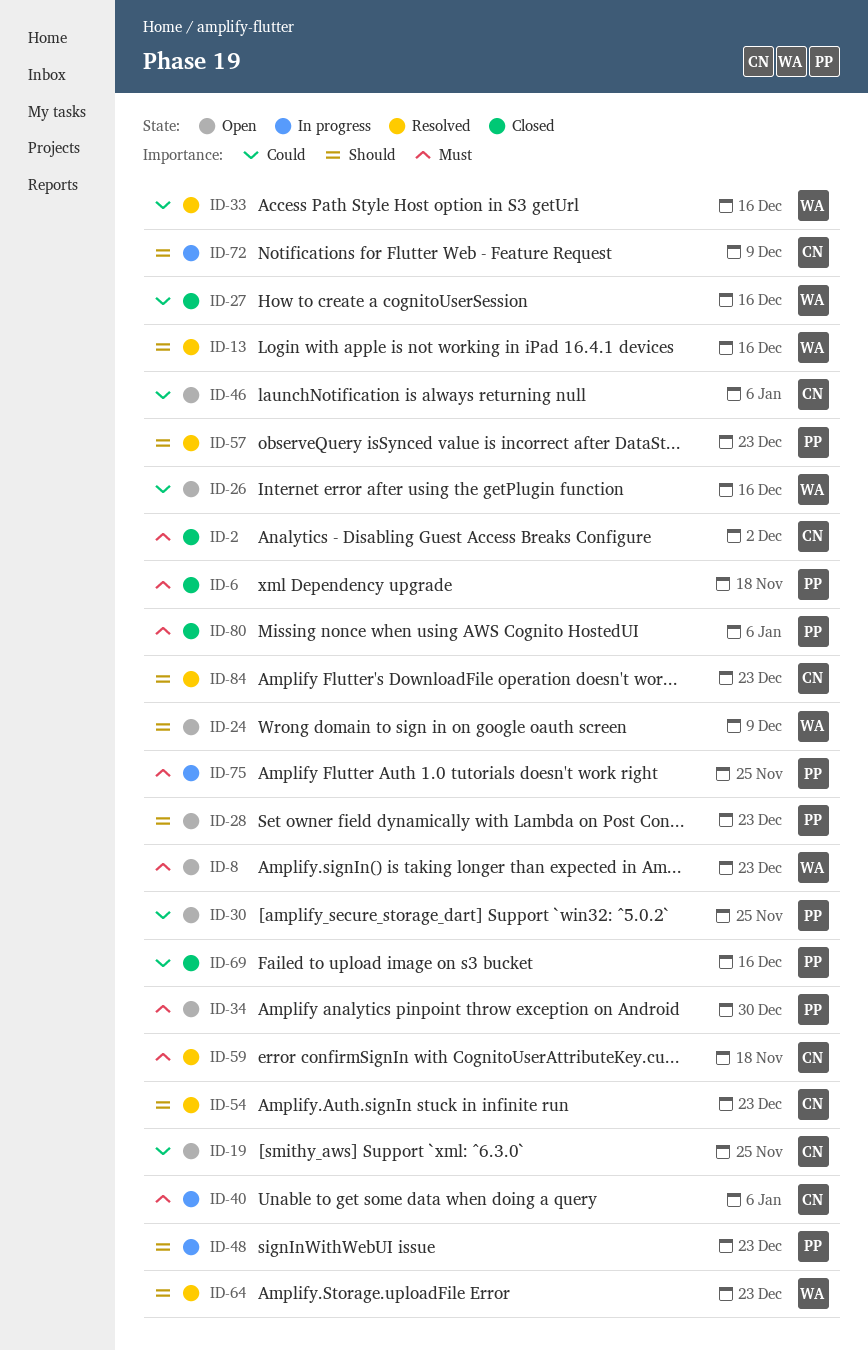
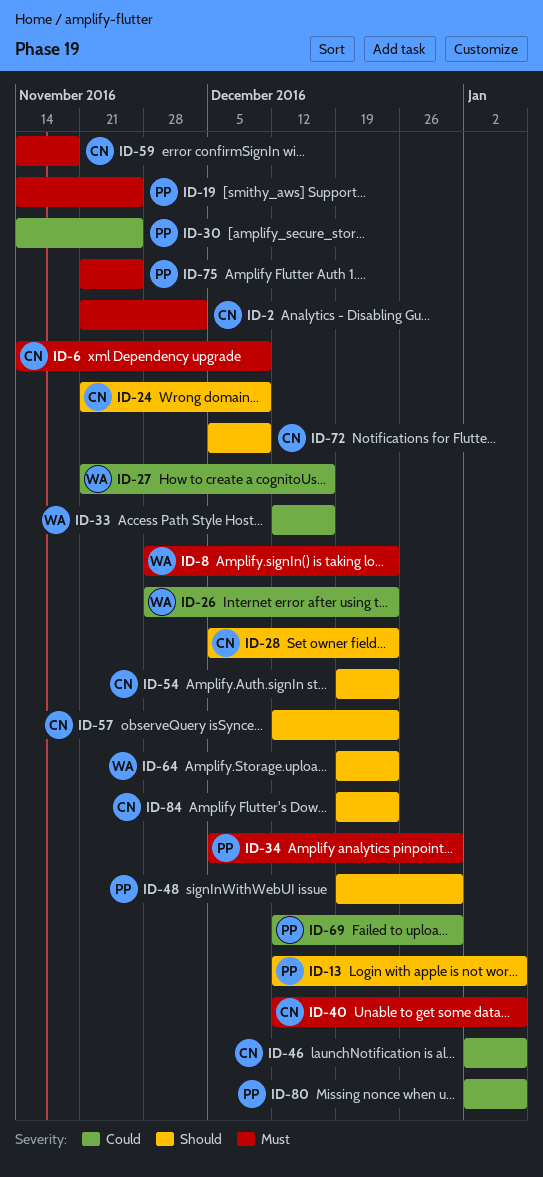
ID-6, owner: PP -> CN
ID-6, due: Nov 18 -> Dec 9
ID-13, owner: WA -> PP
ID-13, due: Dec 16 -> Jan 6
ID-19, owner: CN -> PP
ID-19, priority: Could -> Must
ID-24, owner: WA -> CN
ID-26, due: Dec 16 -> Dec 23
ID-28, owner: PP -> CN
ID-48, due: Dec 23 -> Dec 30
ID-57, owner: PP -> CN
ID-69, due: Dec 16 -> Dec 30
ID-80, priority: Must -> Could

